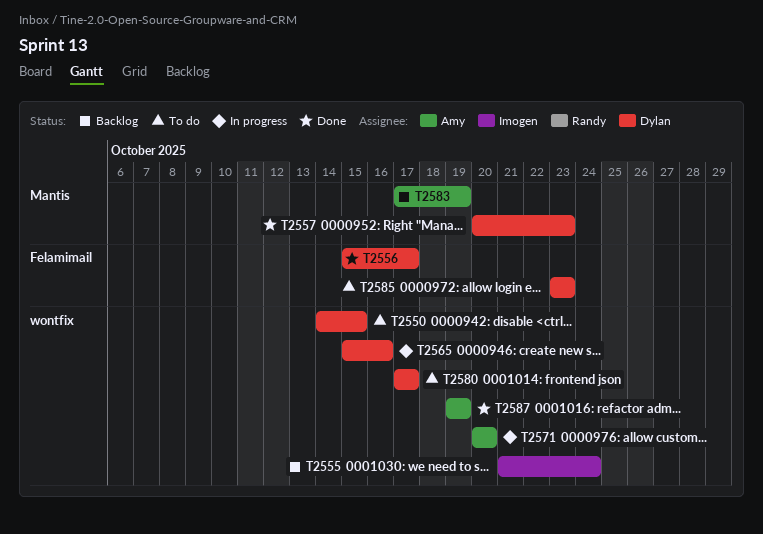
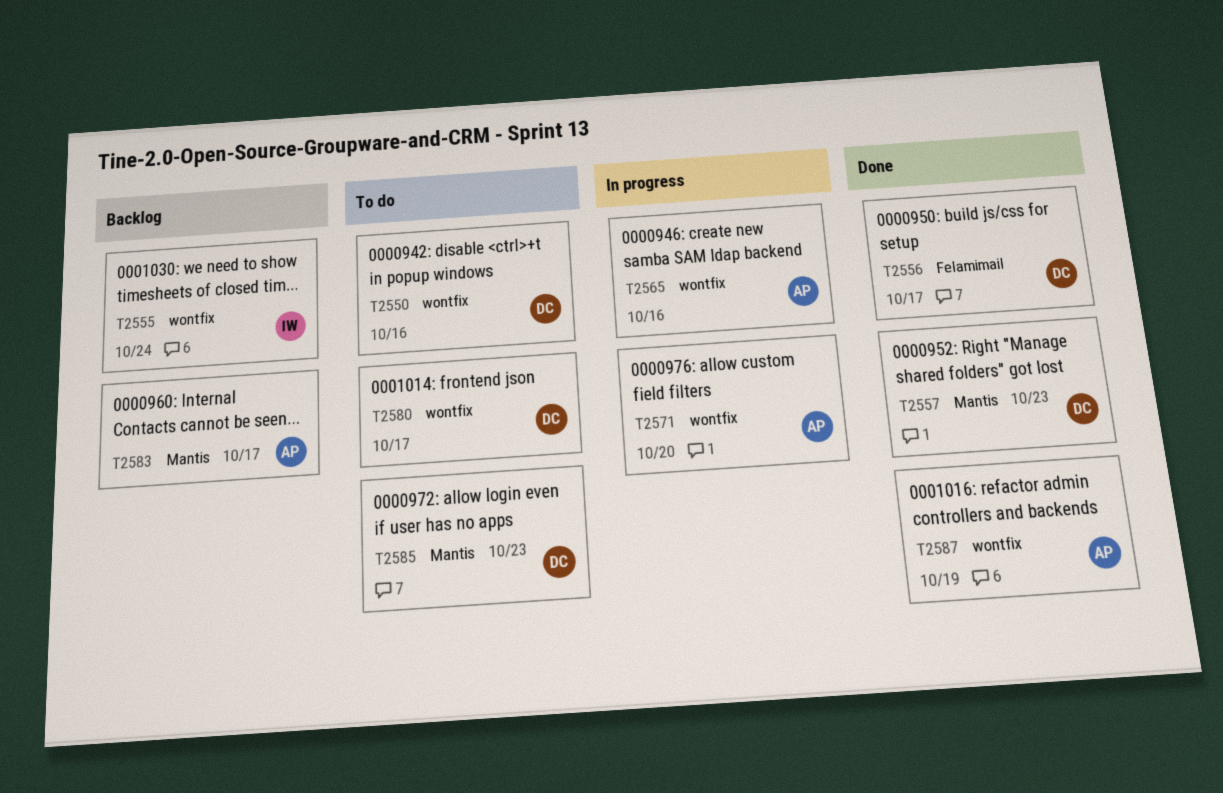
T2550, due: Oct 15 -> Oct 16
T2565, owner: Dylan -> Amy
T2583, due: Oct 19 -> Oct 17
T2585, label: Felamimail -> Mantis

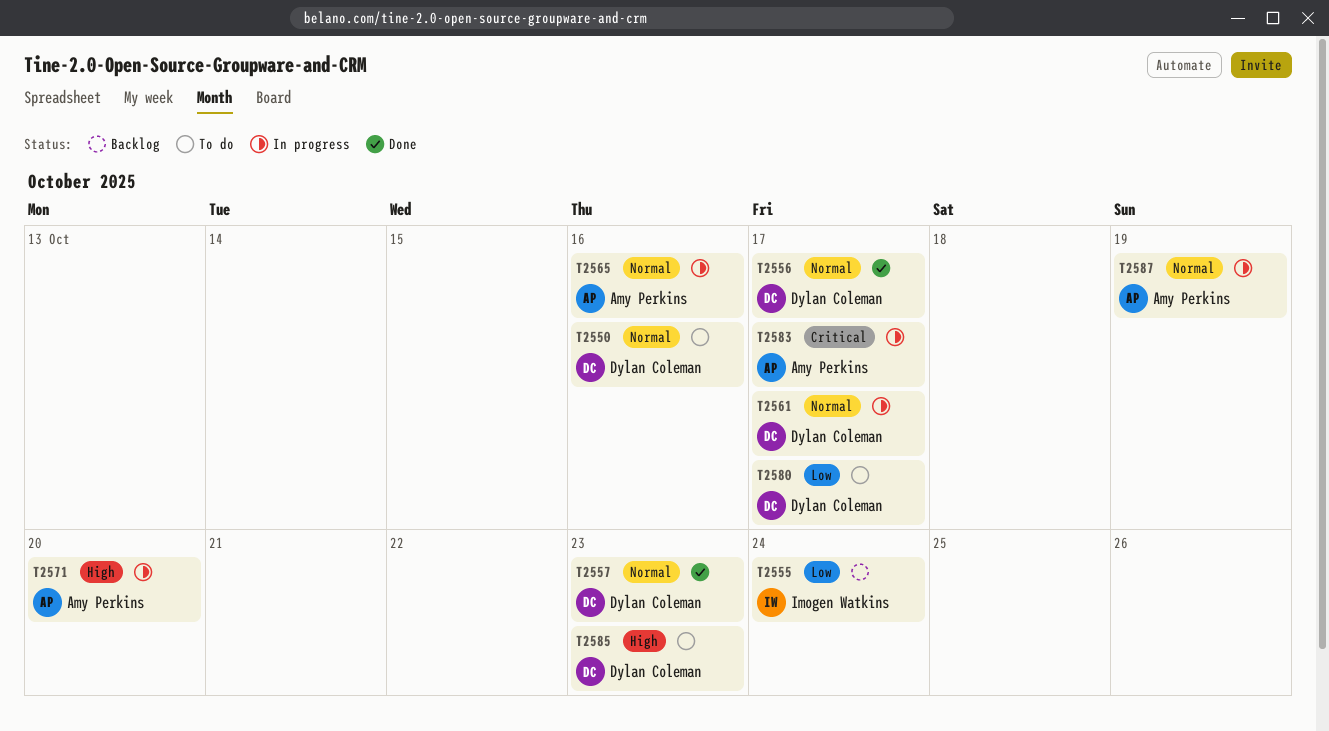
T2561: none -> present
T2583, status: Backlog -> In progress
T2587, status: Done -> In progress

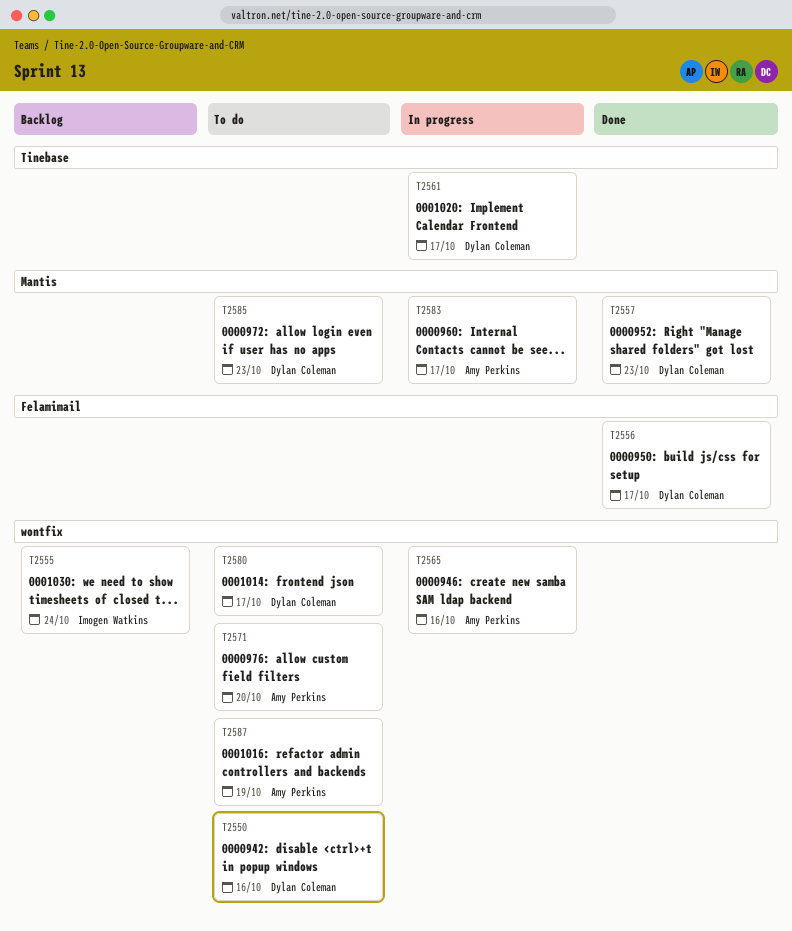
T2571, status: In progress -> To do
T2587, status: In progress -> To do

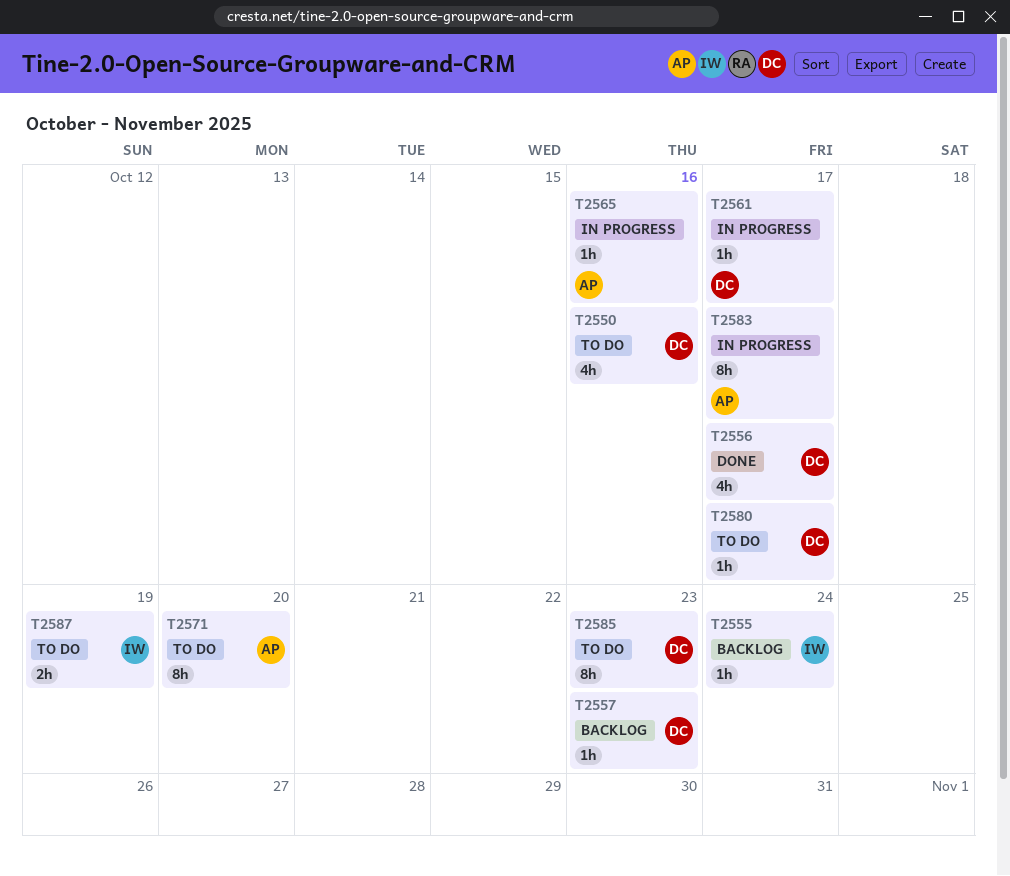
T2557, status: Done -> Backlog
T2587, owner: Amy Perkins -> Imogen Watkins

